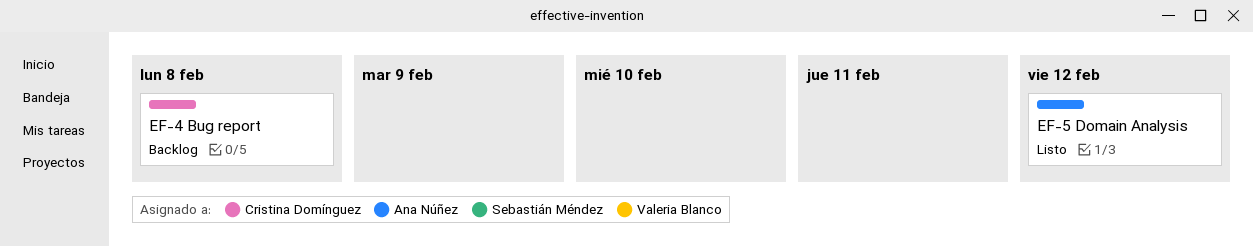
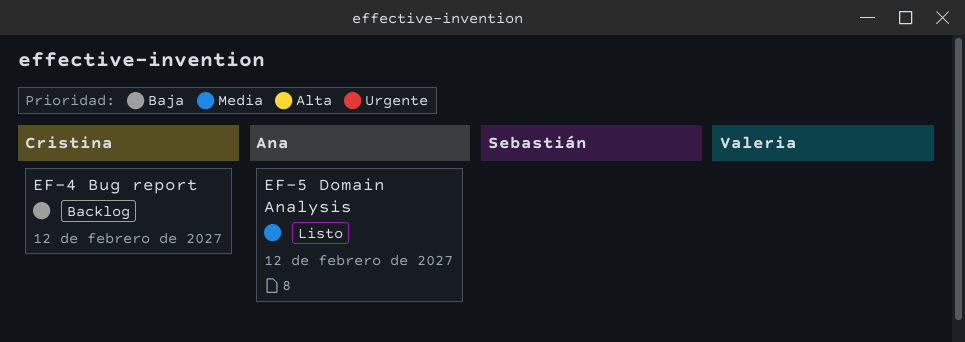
EF-4, due: Feb 8 -> Feb 12

